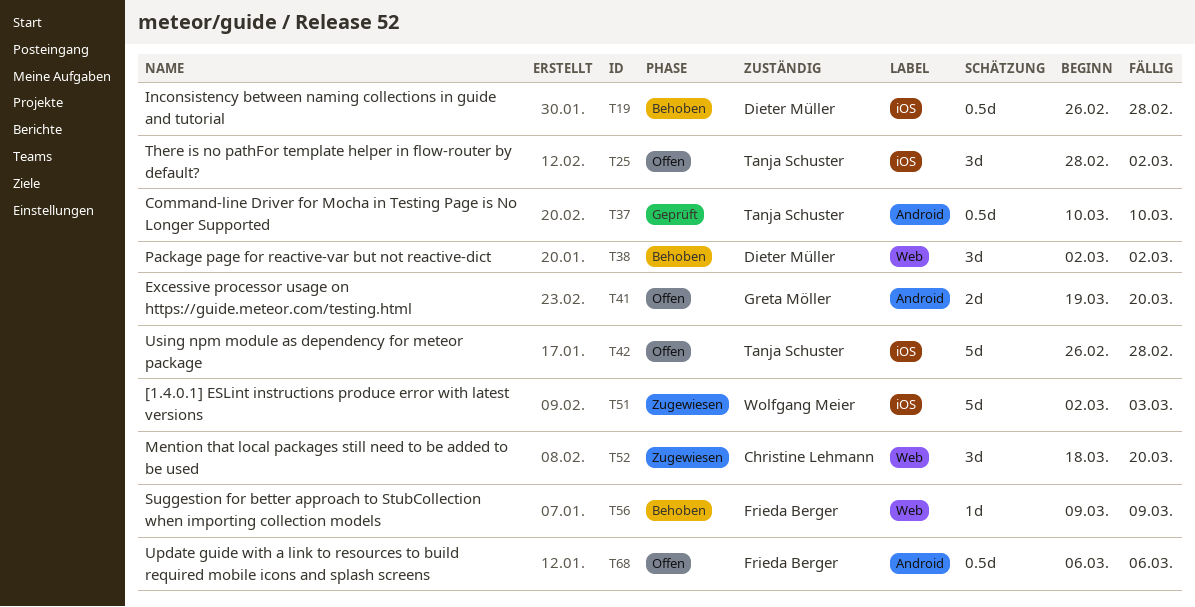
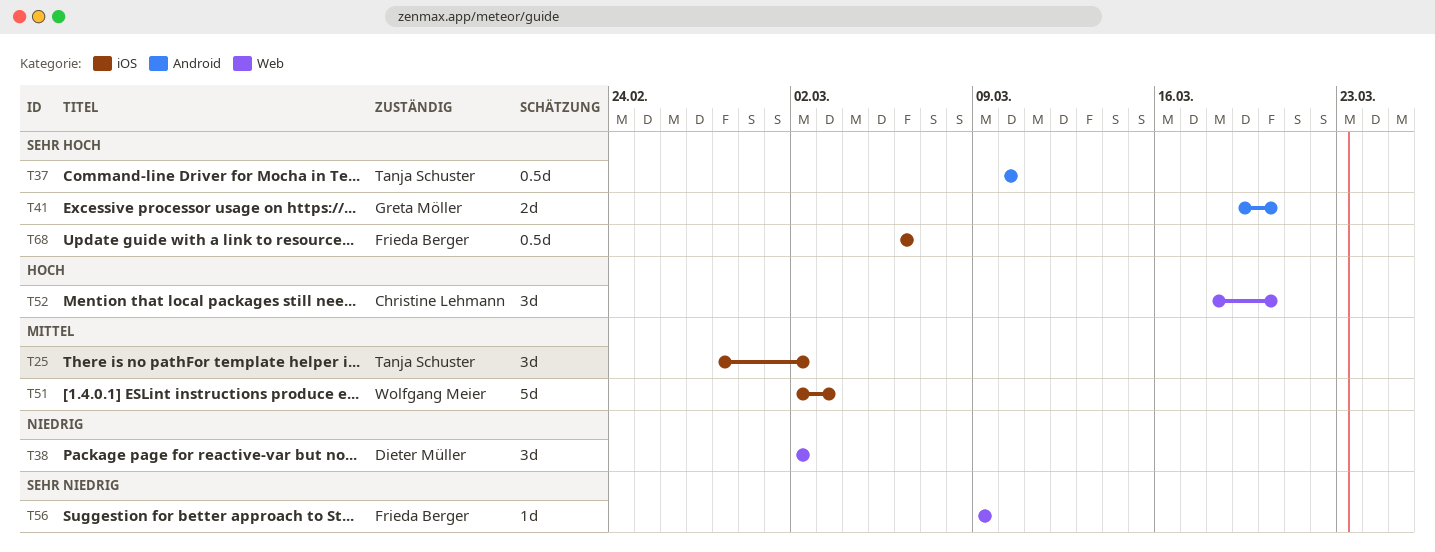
T19: present -> none
T42: present -> none
T68, label: Android -> iOS

